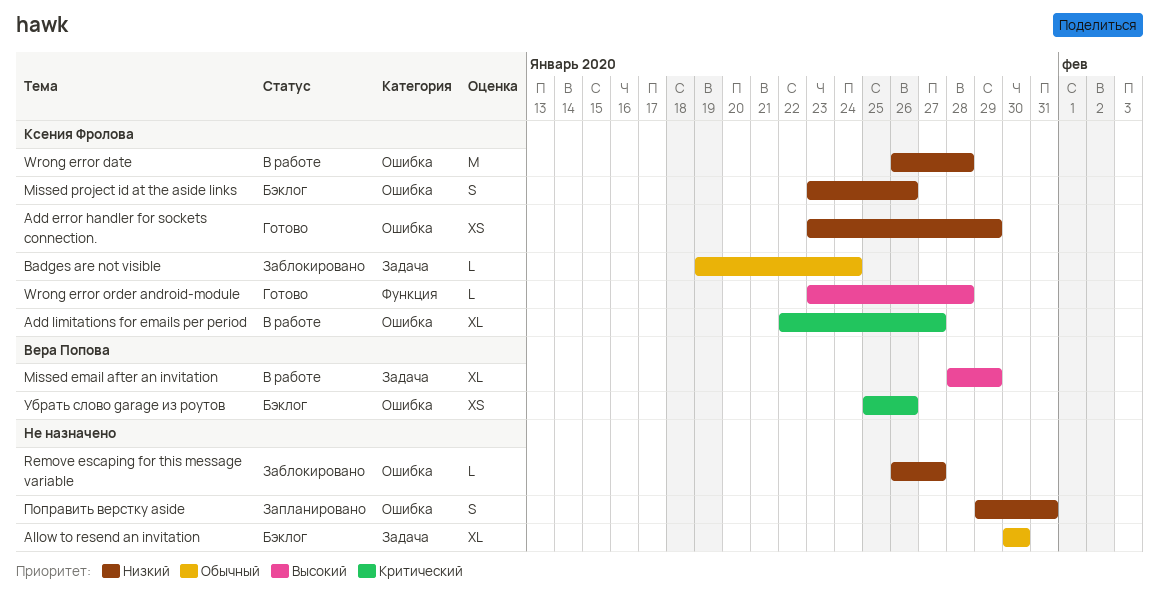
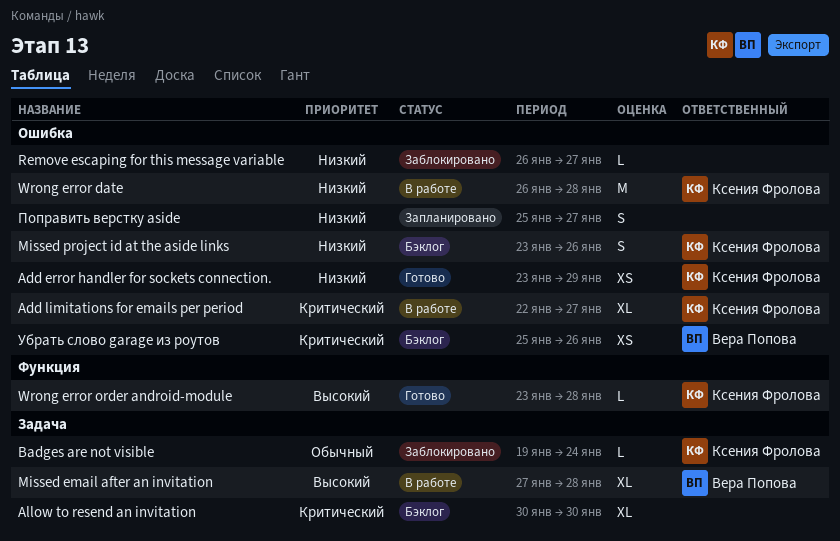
Allow to resend an invitation, priority: Обычный -> Критический
Missed email after an invitation, start: Jan 28 -> Jan 27
Missed email after an invitation, due: Jan 29 -> Jan 28
Поправить верстку aside, start: Jan 29 -> Jan 25
Поправить верстку aside, due: Jan 31 -> Jan 27

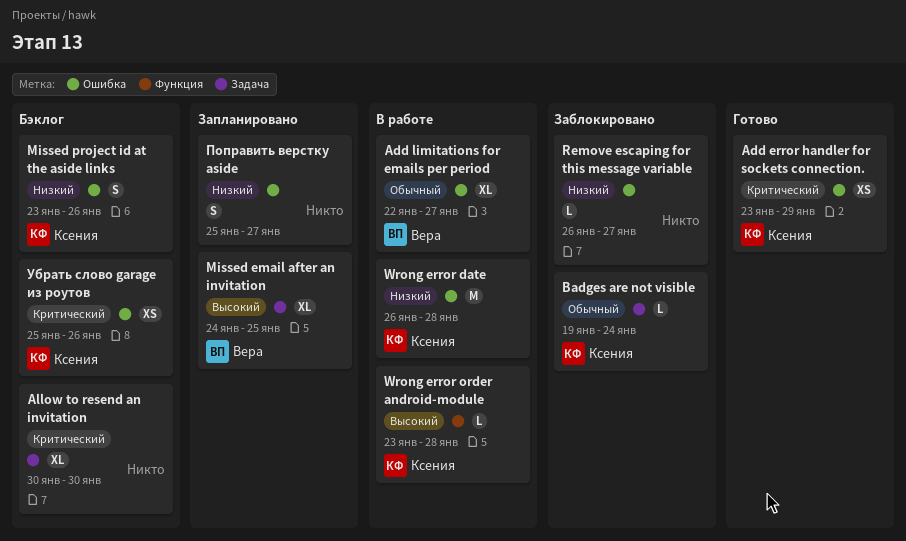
Add error handler for sockets connection., priority: Низкий -> Критический
Add limitations for emails per period, owner: Ксения Фролова -> Вера Попова
Add limitations for emails per period, priority: Критический -> Обычный
Missed email after an invitation, status: В работе -> Запланировано
Missed email after an invitation, start: Jan 27 -> Jan 24
Missed email after an invitation, due: Jan 28 -> Jan 25
Wrong error order android-module, status: Готово -> В работе
Убрать слово garage из роутов, owner: Вера Попова -> Ксения Фролова

